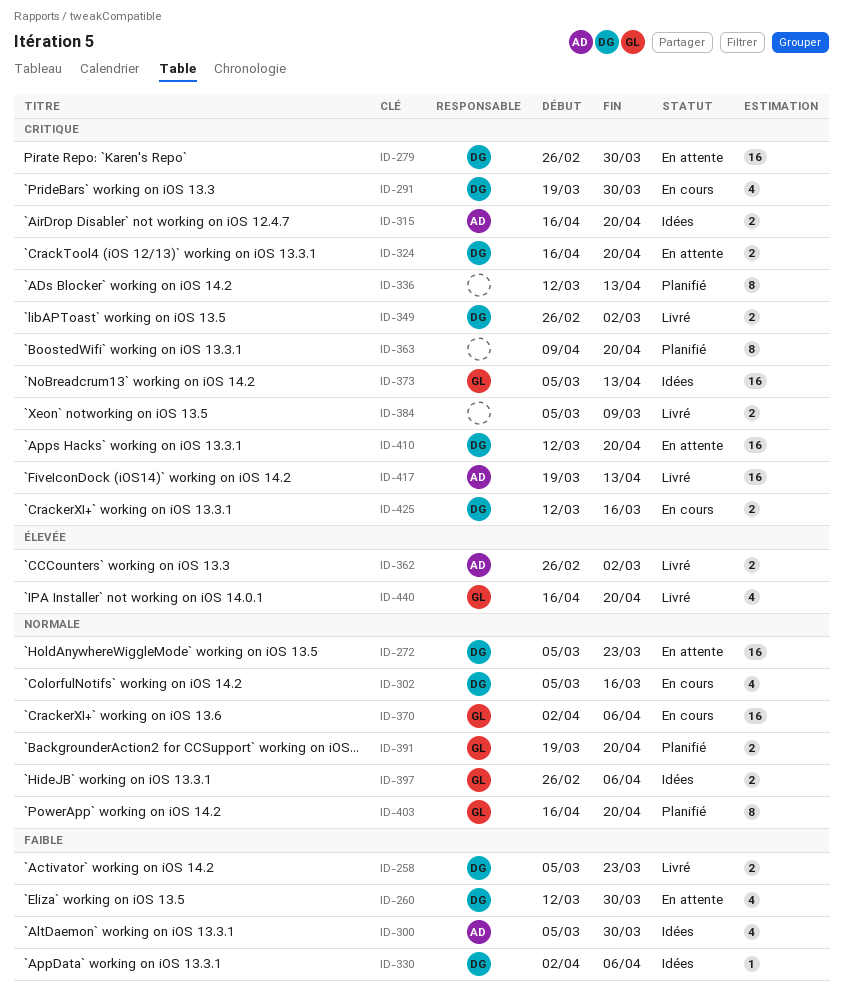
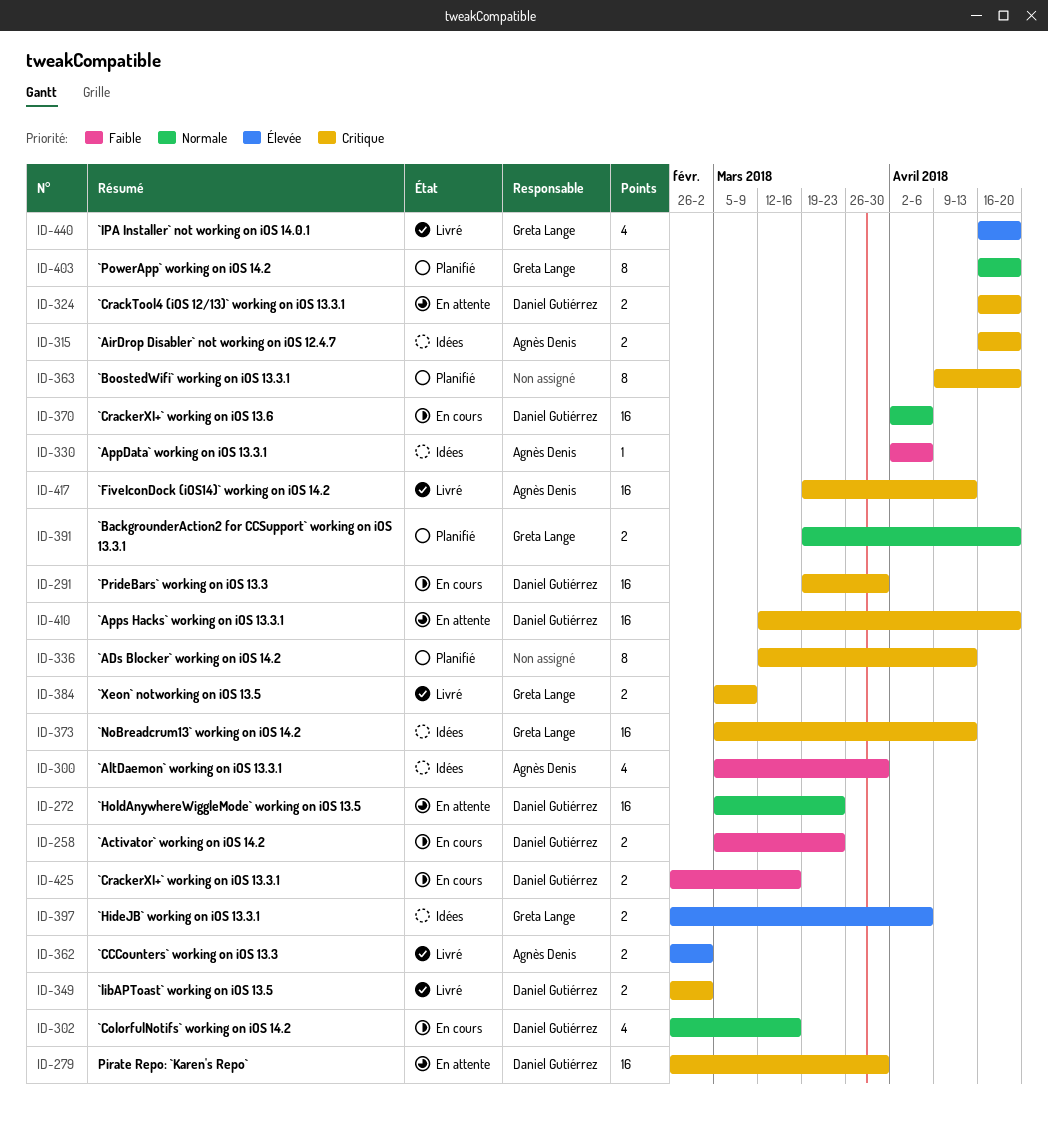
ID-258, status: Livré -> En cours
ID-260: present -> none
ID-291, estimate: 4 -> 16
ID-302, start: Mar 5 -> Feb 26
ID-330, owner: Daniel Gutiérrez -> Agnès Denis
ID-370, owner: Greta Lange -> Daniel Gutiérrez
ID-384, owner: none -> Greta Lange
ID-397, priority: Normale -> Élevée
ID-425, priority: Critique -> Faible
ID-425, start: Mar 12 -> Feb 26

